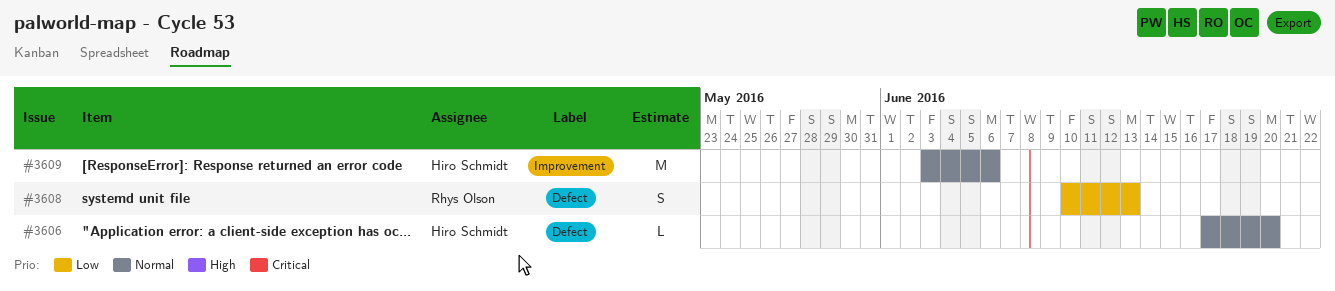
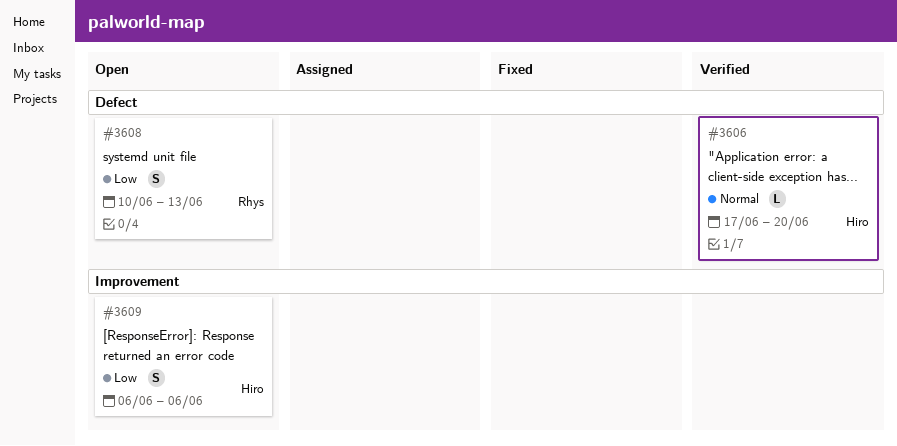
#3609, priority: Normal -> Low
#3609, estimate: M -> S
#3609, start: Jun 3 -> Jun 6

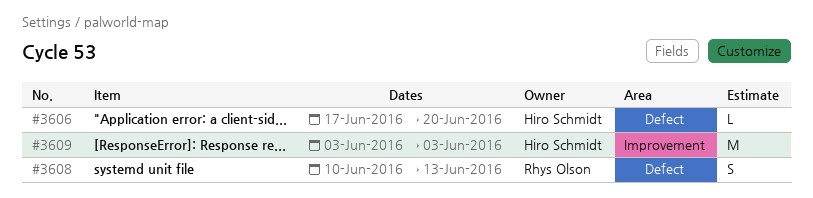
#3609, estimate: S -> M
#3609, start: Jun 6 -> Jun 3
#3609, due: Jun 6 -> Jun 3

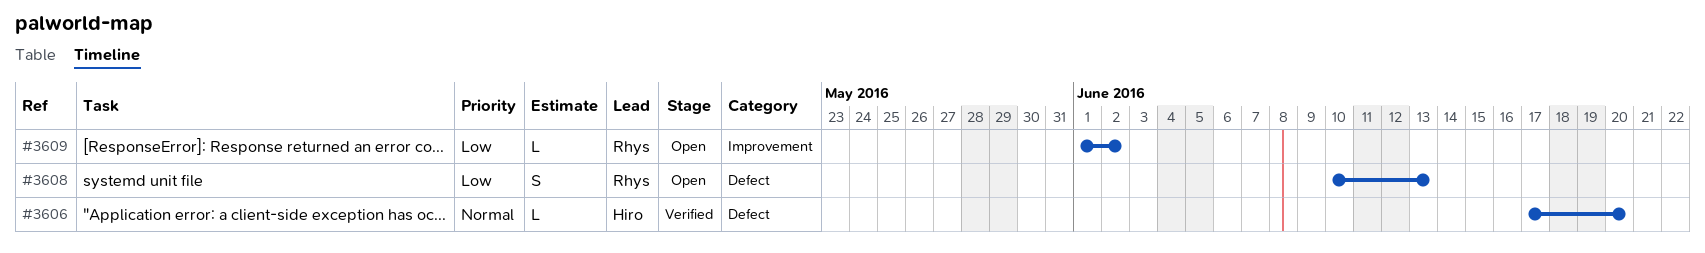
#3609, owner: Hiro Schmidt -> Rhys Olson
#3609, estimate: M -> L
#3609, start: Jun 3 -> Jun 1
#3609, due: Jun 3 -> Jun 2

